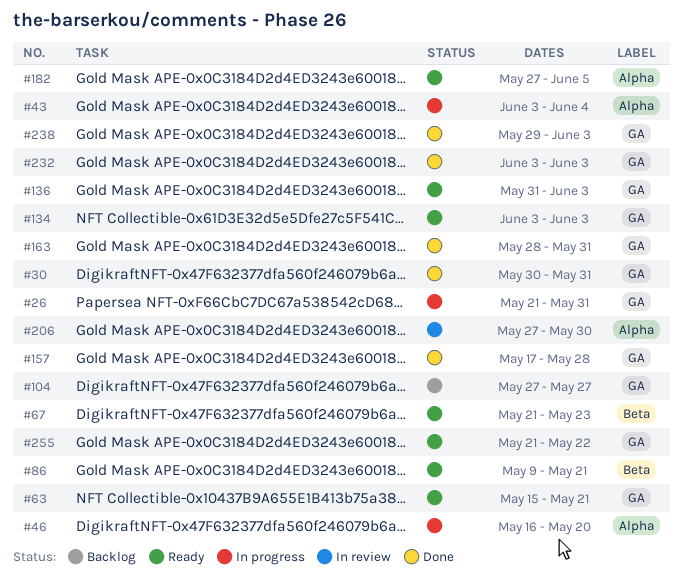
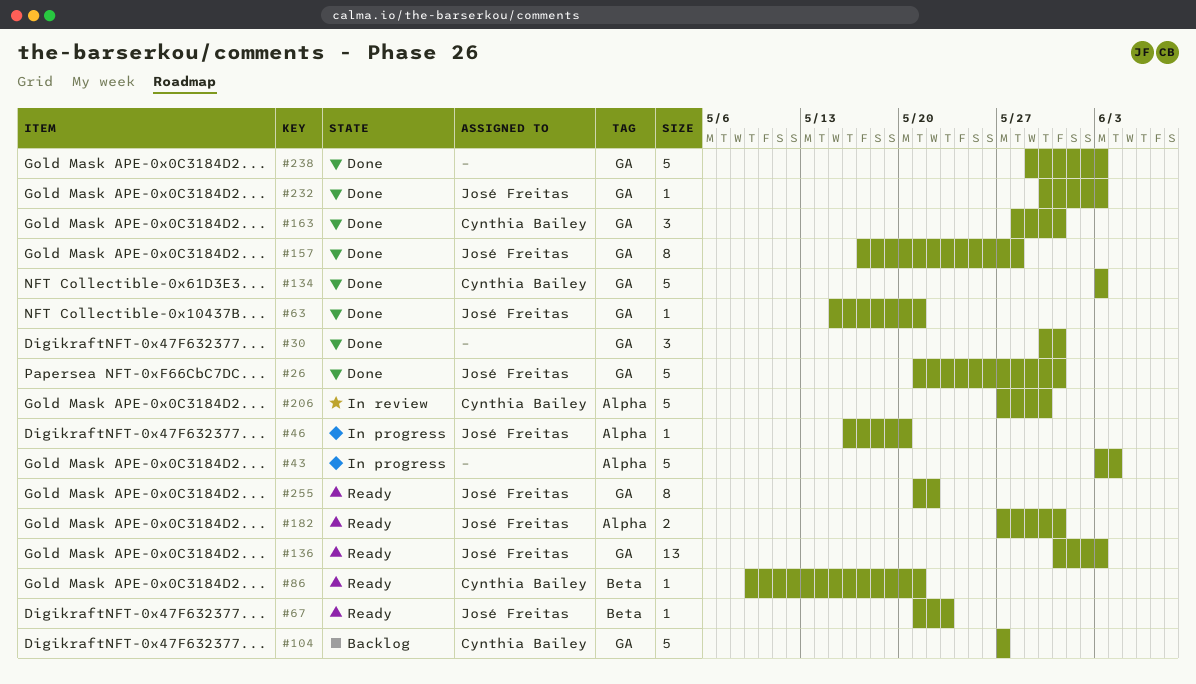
#26, status: In progress -> Done
#63, status: Ready -> Done
#134, status: Ready -> Done
#182, due: Jun 5 -> May 31
#232, start: Jun 3 -> May 30

